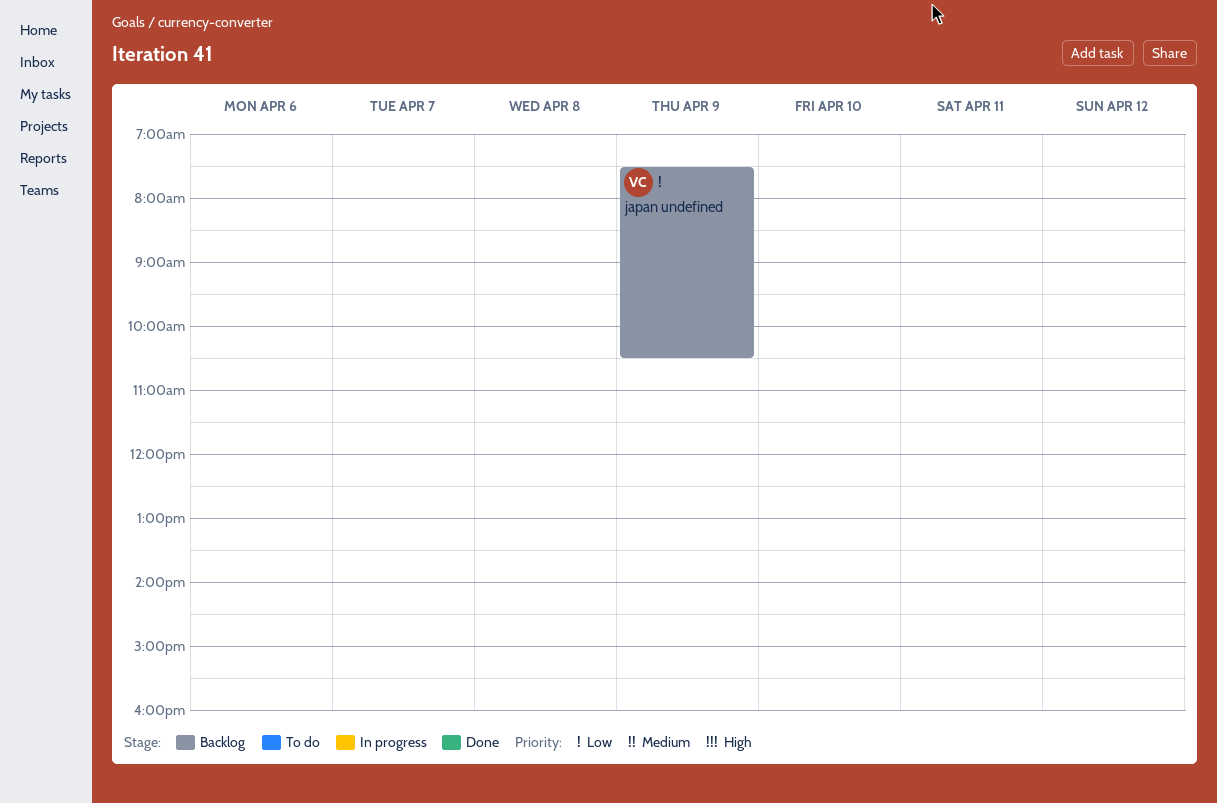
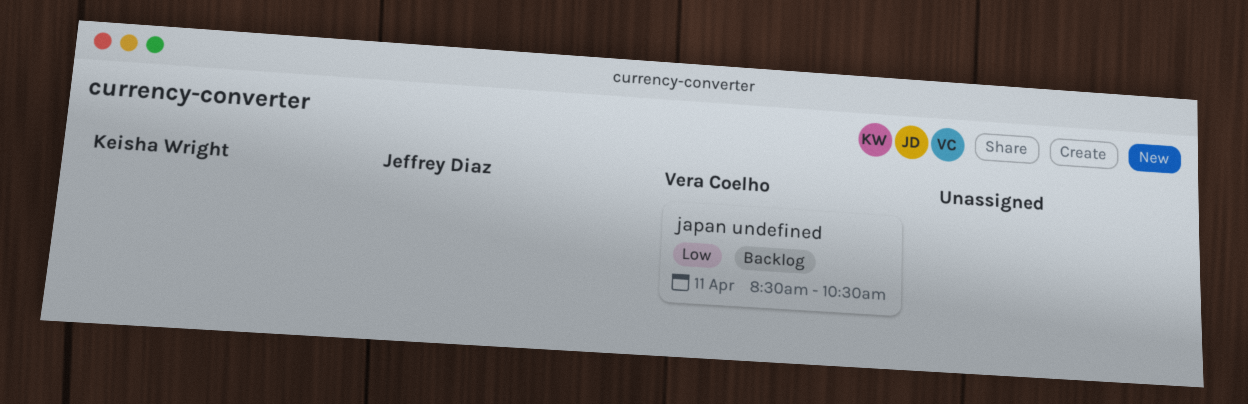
japan undefined, day: Apr 9 -> Apr 11
japan undefined, begins: 07:30 -> 08:30

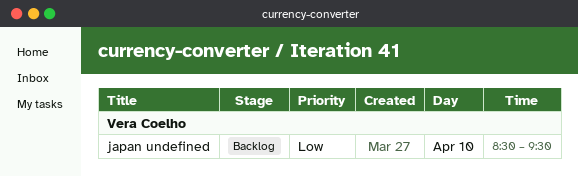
japan undefined, day: Apr 11 -> Apr 10
japan undefined, ends: 10:30 -> 09:30

